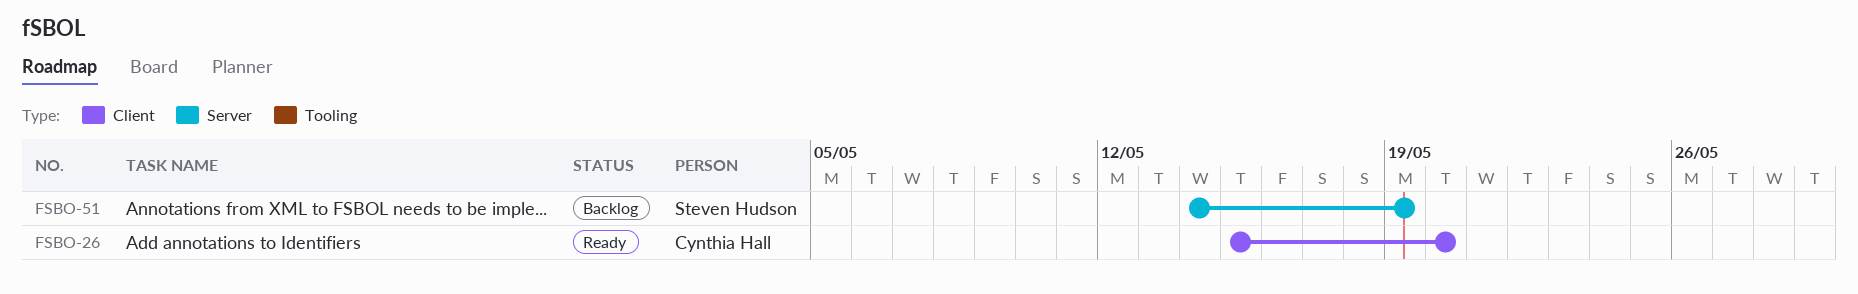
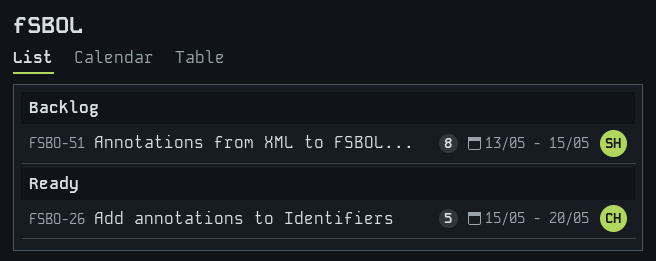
FSBO-51, start: May 14 -> May 13
FSBO-51, due: May 19 -> May 15

